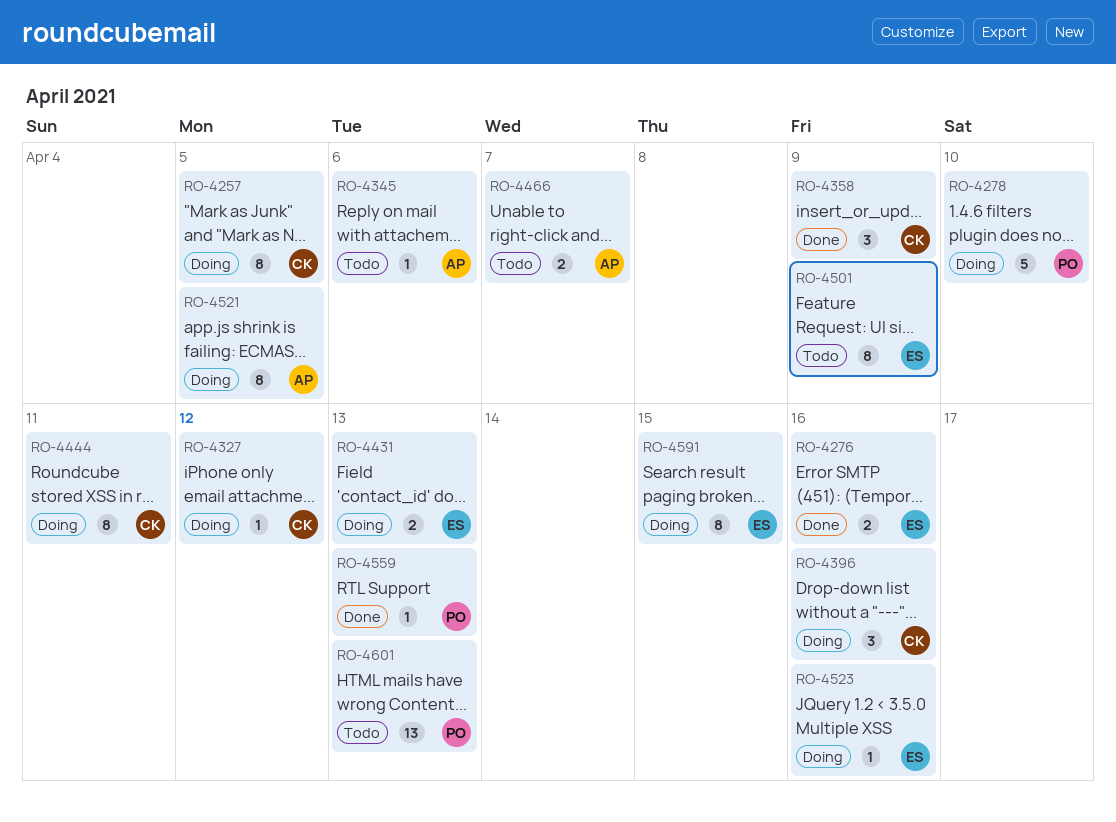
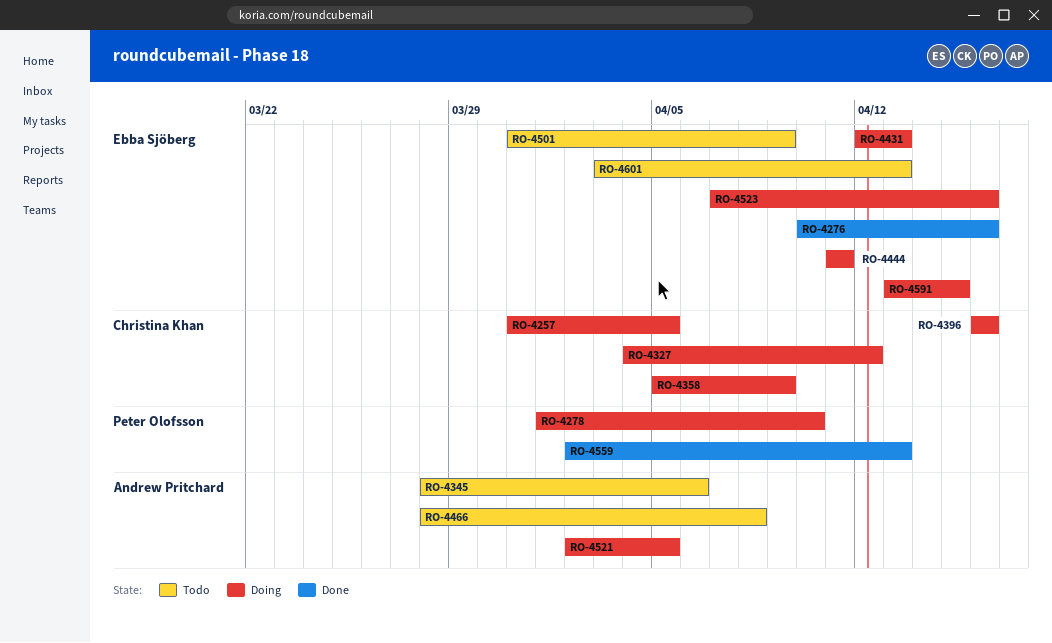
RO-4358, status: Done -> Doing
RO-4444, owner: Christina Khan -> Ebba Sjöberg
RO-4466, due: Apr 7 -> Apr 8
RO-4601, owner: Peter Olofsson -> Ebba Sjöberg

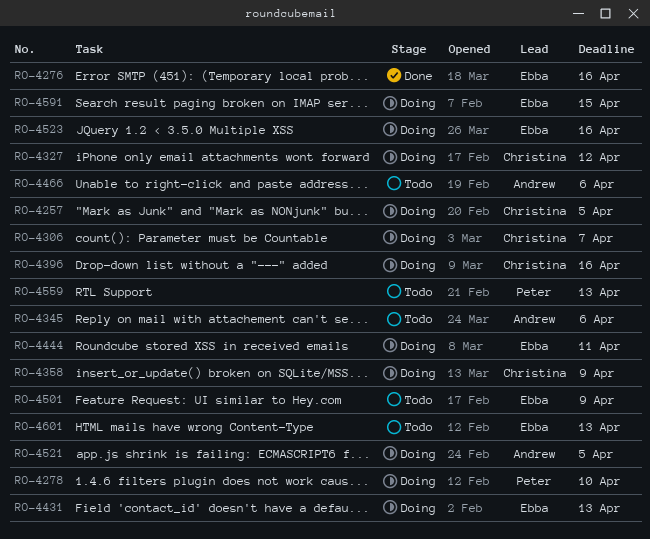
RO-4306: none -> present
RO-4466, due: Apr 8 -> Apr 6
RO-4559, status: Done -> Todo

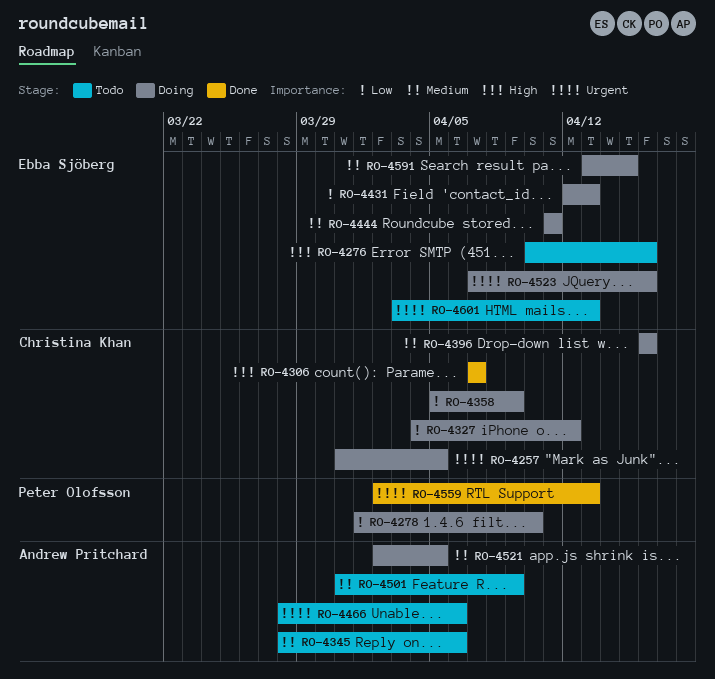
RO-4276, status: Done -> Todo
RO-4306, status: Doing -> Done
RO-4501, owner: Ebba Sjöberg -> Andrew Pritchard
RO-4559, status: Todo -> Done

